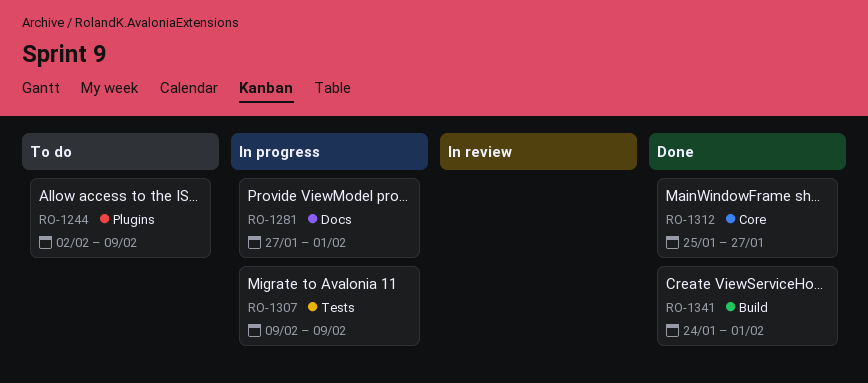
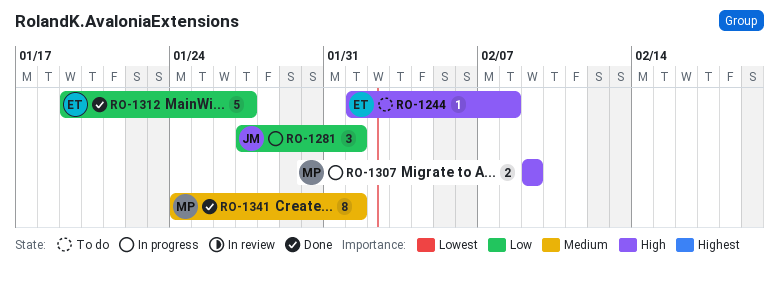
RO-1244, start: Feb 2 -> Feb 1
RO-1244, due: Feb 9 -> Feb 8
RO-1312, start: Jan 25 -> Jan 19

